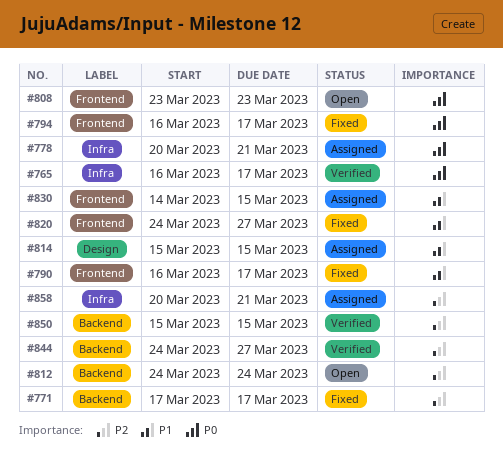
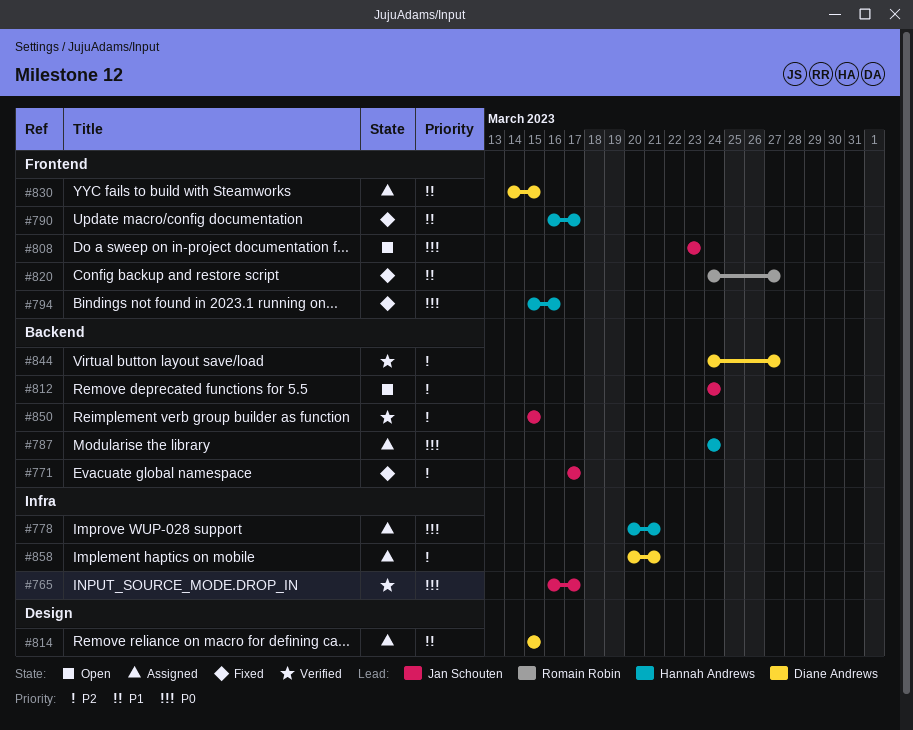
#787: none -> present
#794, start: Mar 16 -> Mar 15
#794, due: Mar 17 -> Mar 16

